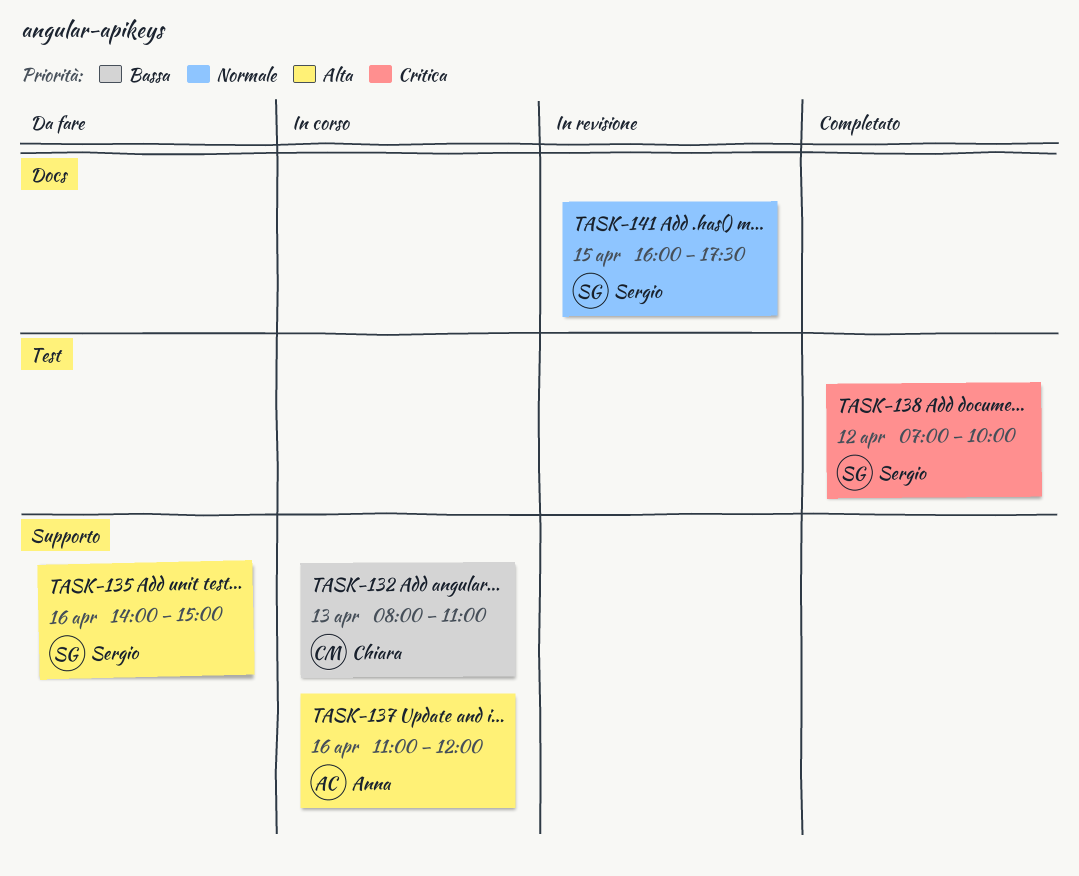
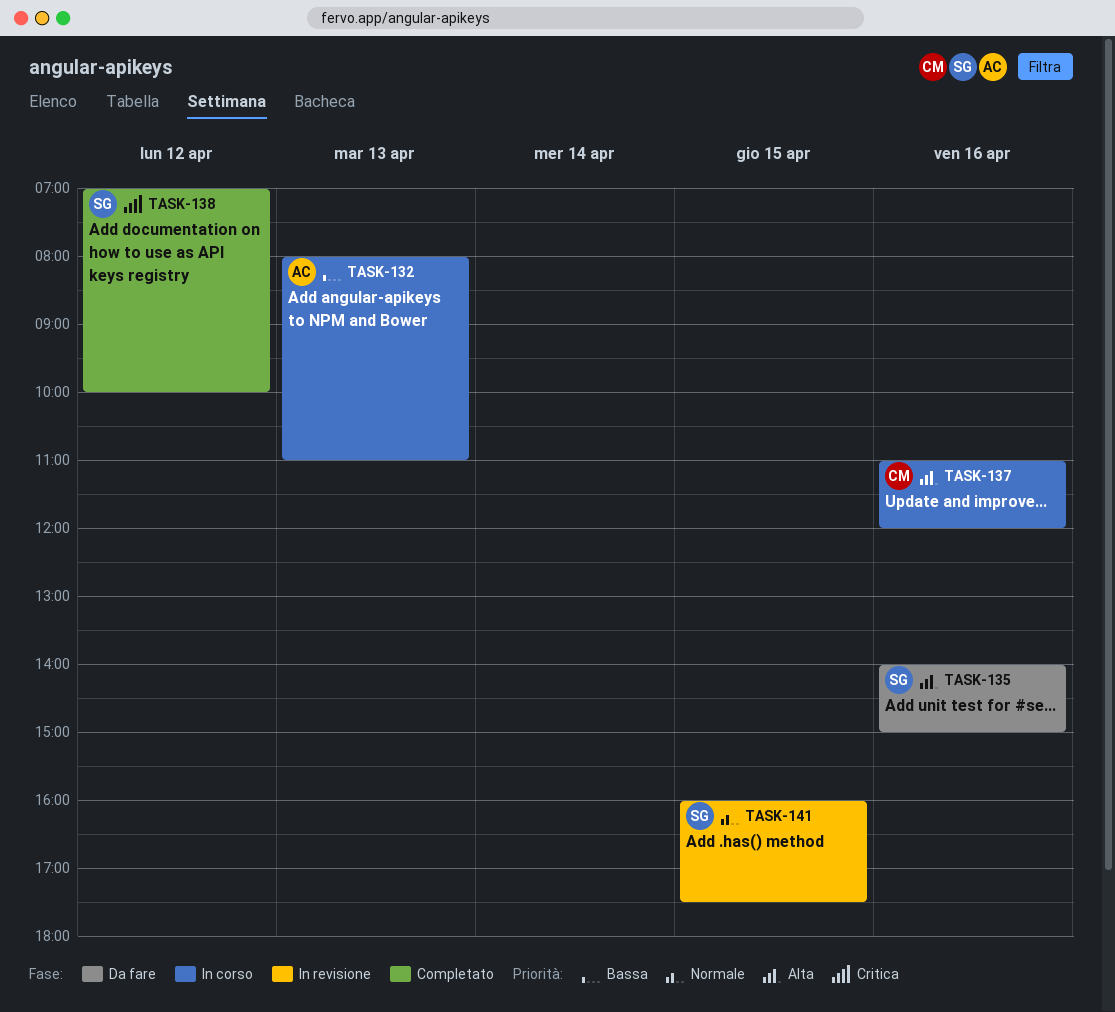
TASK-132, owner: Chiara -> Anna
TASK-137, owner: Anna -> Chiara

